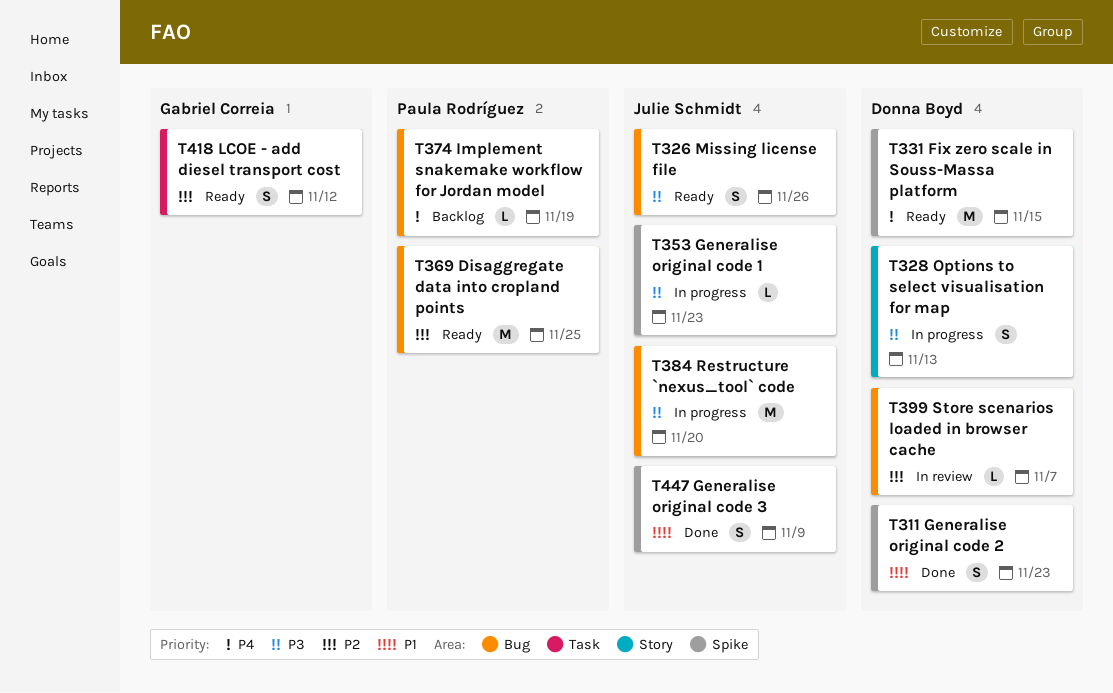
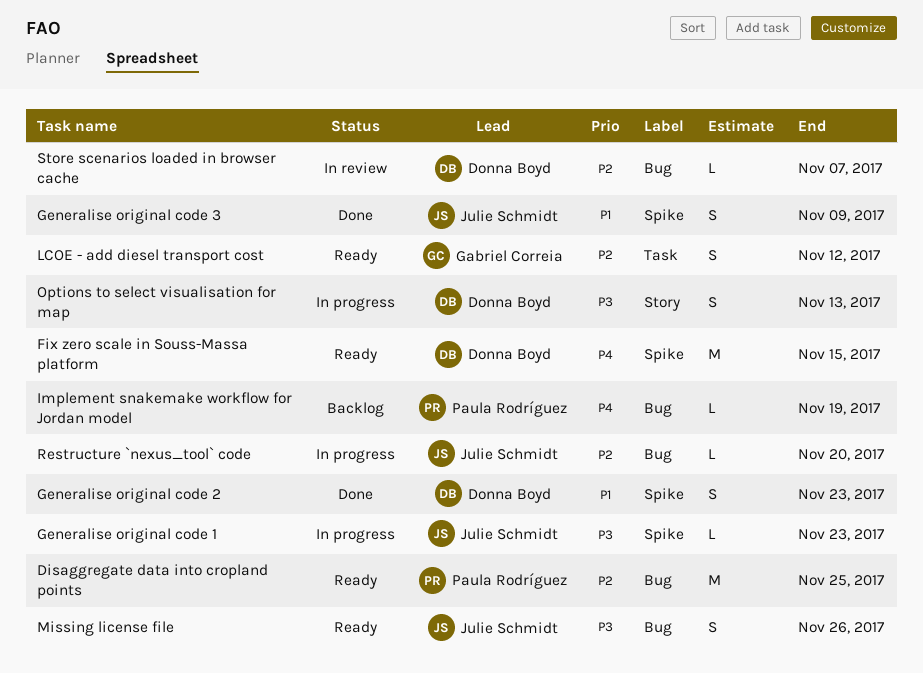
Restructure `nexus_tool` code, priority: P3 -> P2
Restructure `nexus_tool` code, estimate: M -> L

